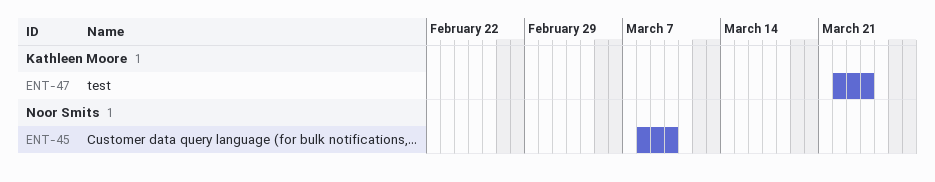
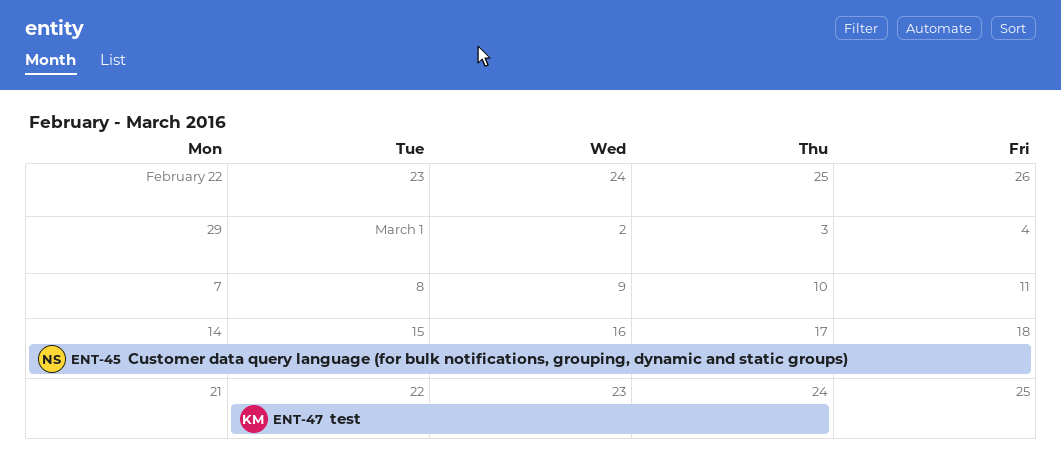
ENT-45, start: Mar 8 -> Mar 14
ENT-45, due: Mar 10 -> Mar 18

